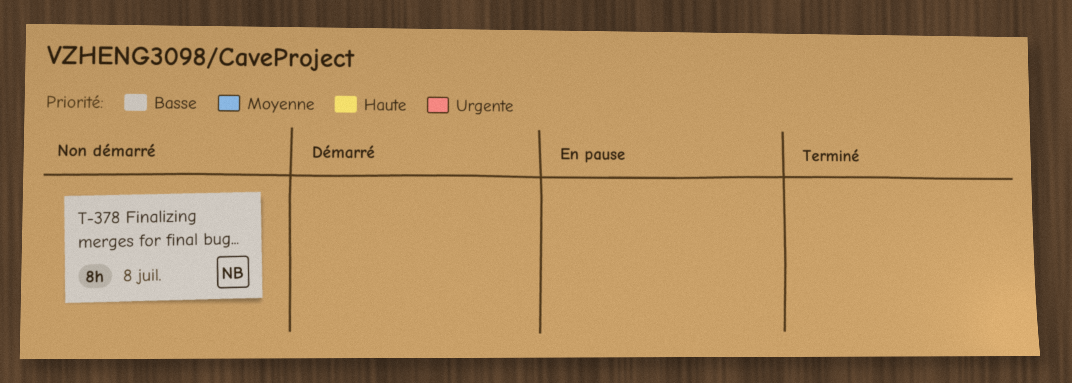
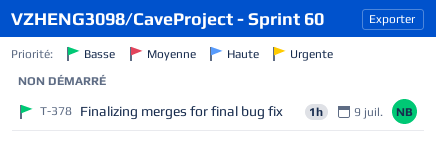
T-378, estimate: 8h -> 1h
T-378, due: Jul 8 -> Jul 9

